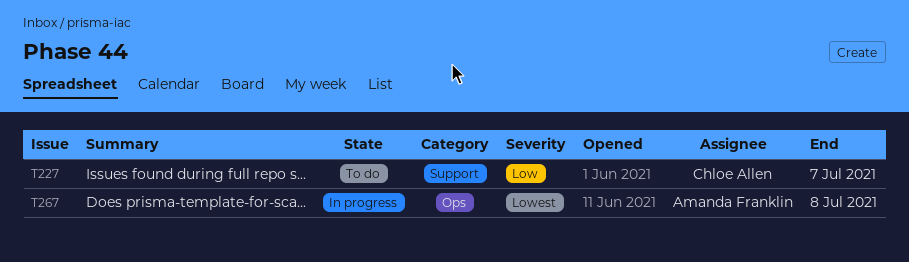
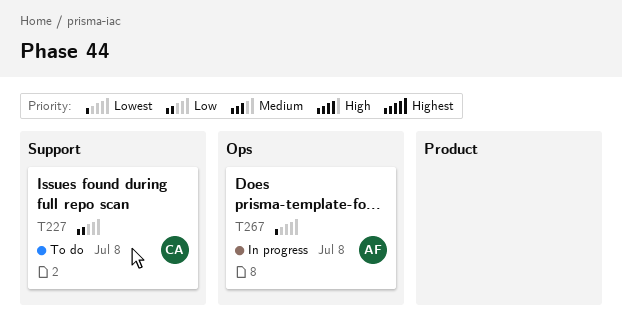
T227, due: Jul 7 -> Jul 8

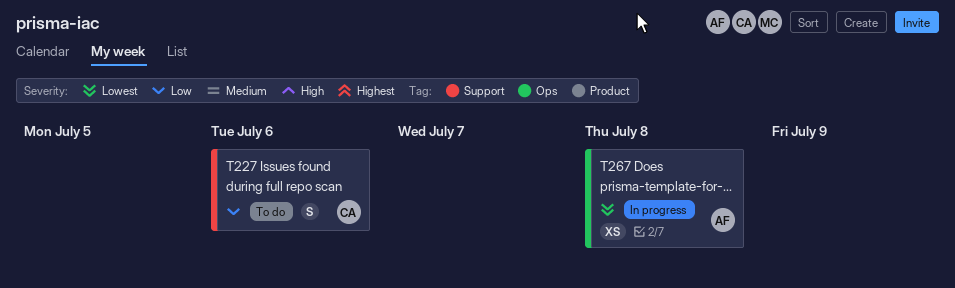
T227, due: Jul 8 -> Jul 6

